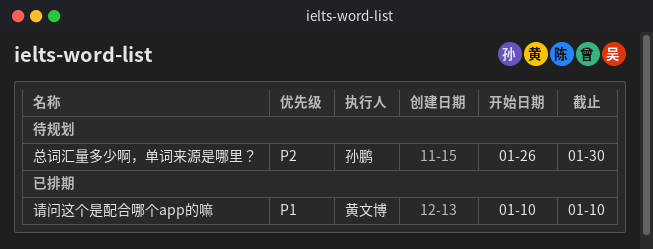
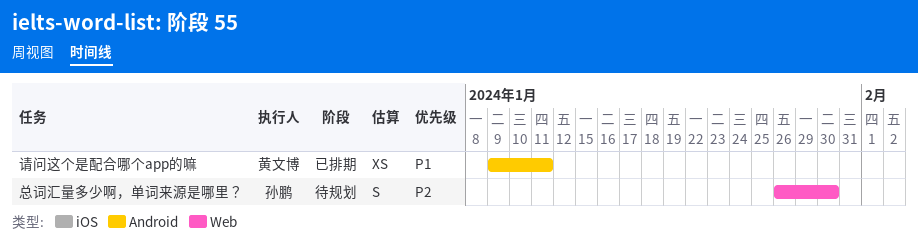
请问这个是配合哪个app的嘛, start: Jan 10 -> Jan 9
请问这个是配合哪个app的嘛, due: Jan 10 -> Jan 11

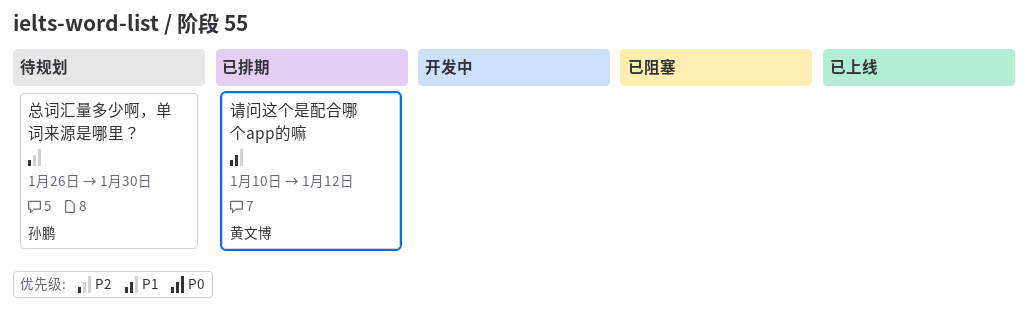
请问这个是配合哪个app的嘛, start: Jan 9 -> Jan 10
请问这个是配合哪个app的嘛, due: Jan 11 -> Jan 12

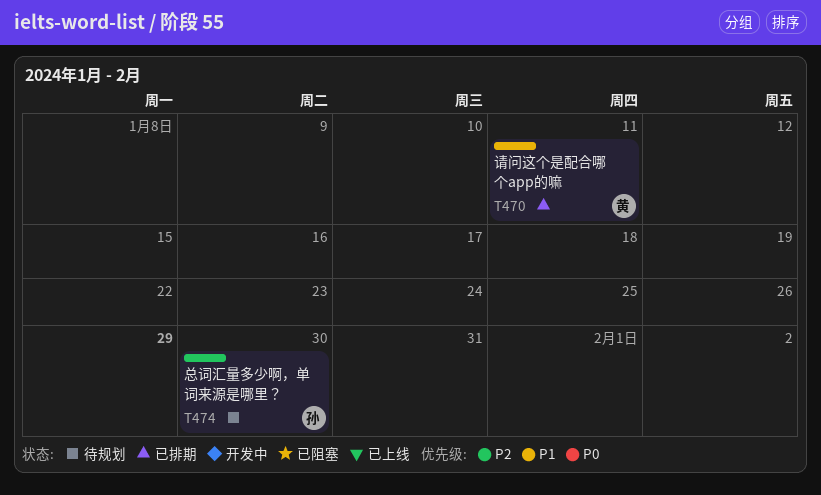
请问这个是配合哪个app的嘛, due: Jan 12 -> Jan 11

